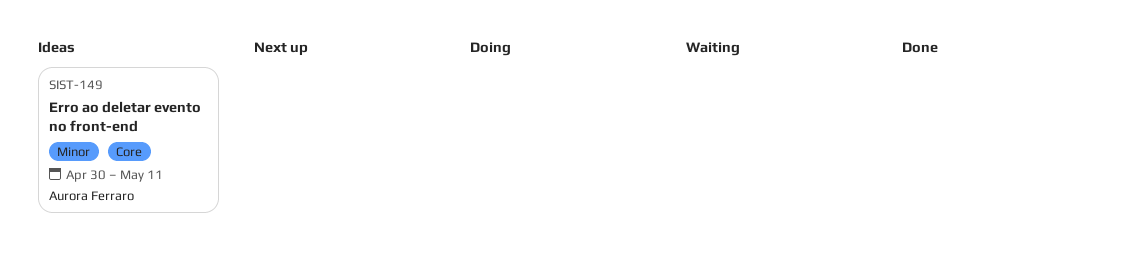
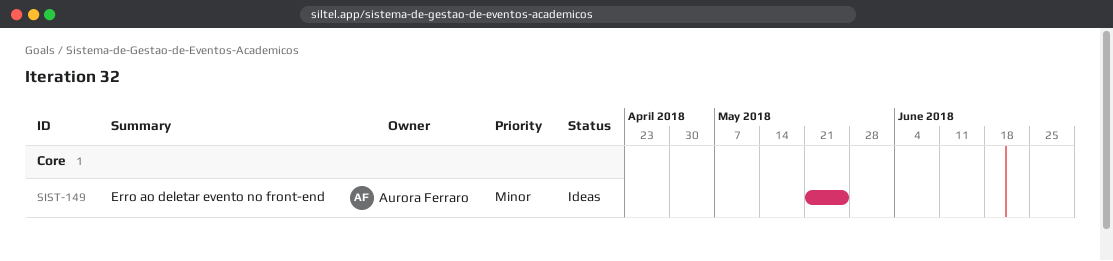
SIST-149, start: Apr 30 -> May 21
SIST-149, due: May 11 -> May 25

